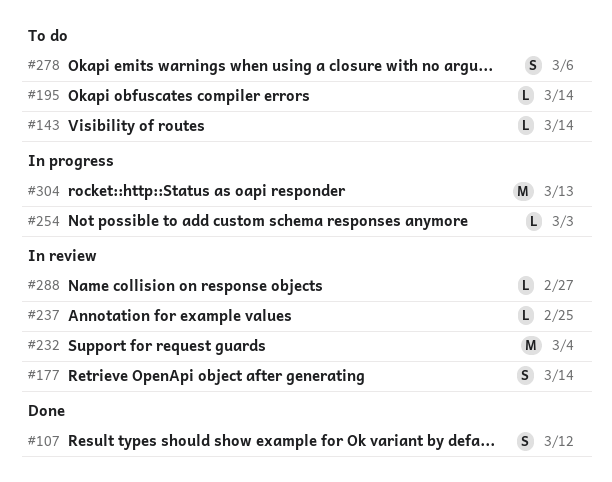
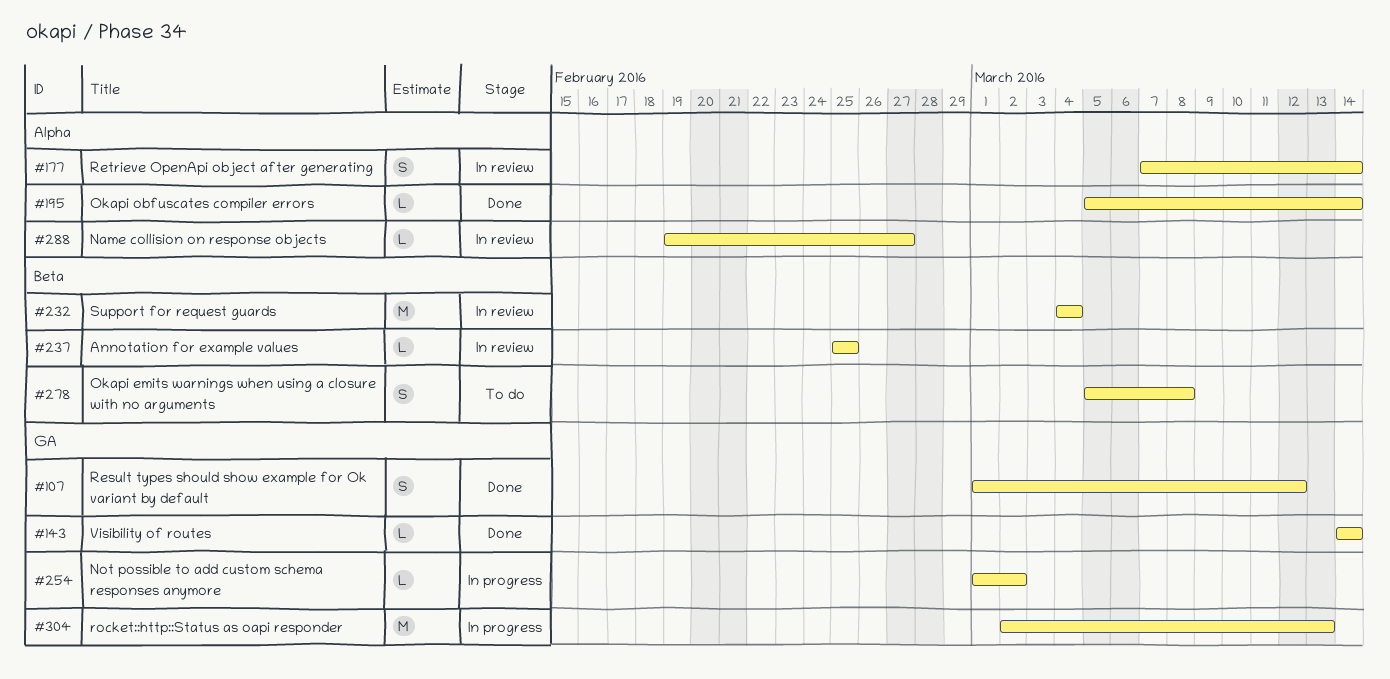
#143, status: To do -> Done
#195, status: To do -> Done
#254, due: Mar 3 -> Mar 2
#278, due: Mar 6 -> Mar 8

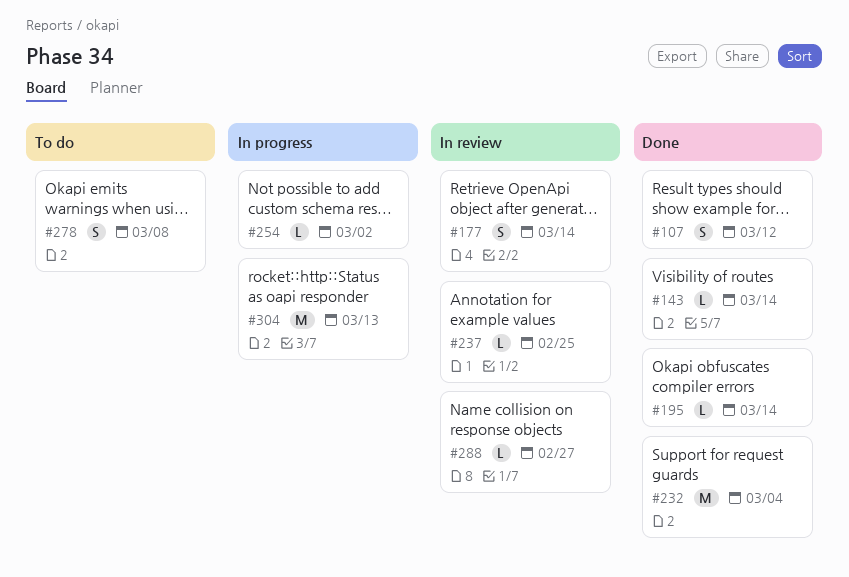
#232, status: In review -> Done

